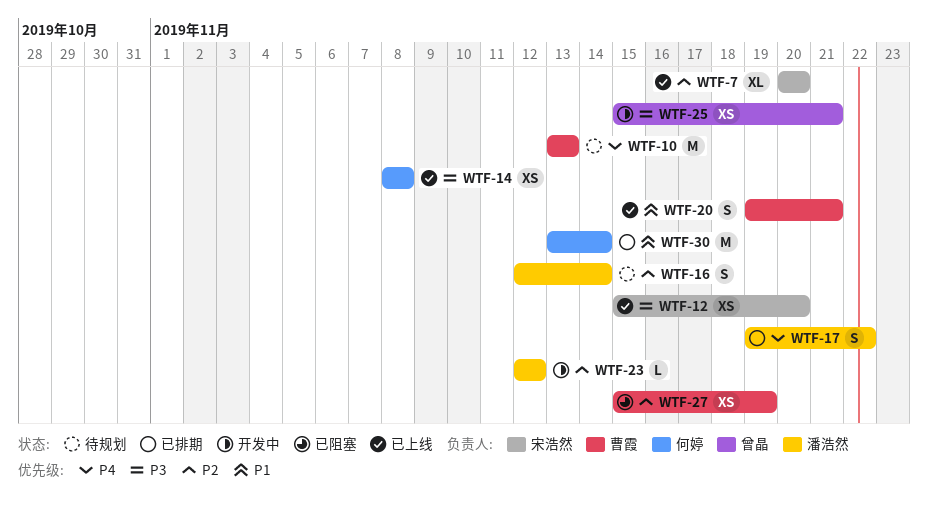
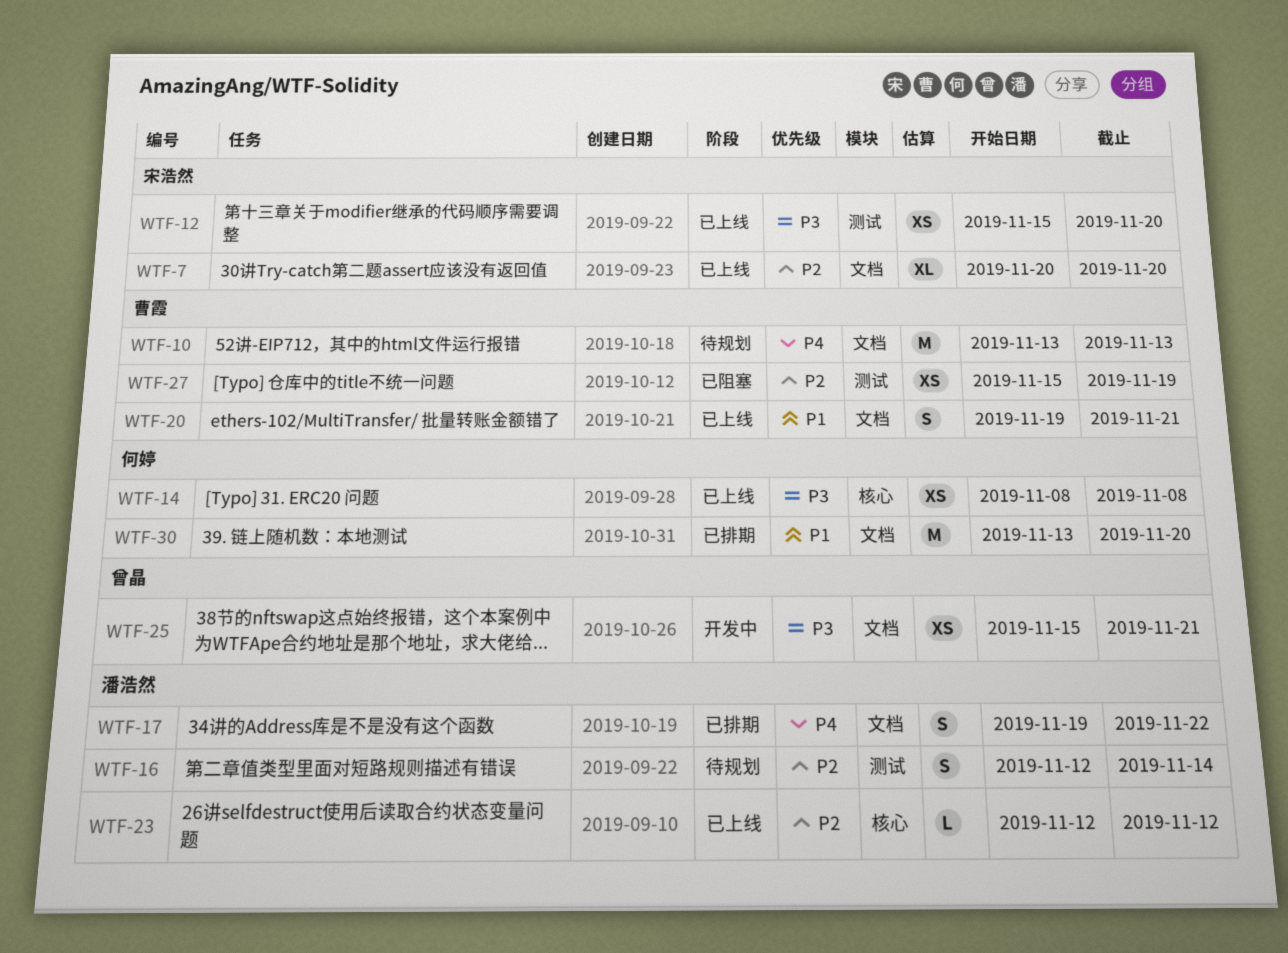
WTF-23, status: 开发中 -> 已上线
WTF-30, due: Nov 14 -> Nov 20

